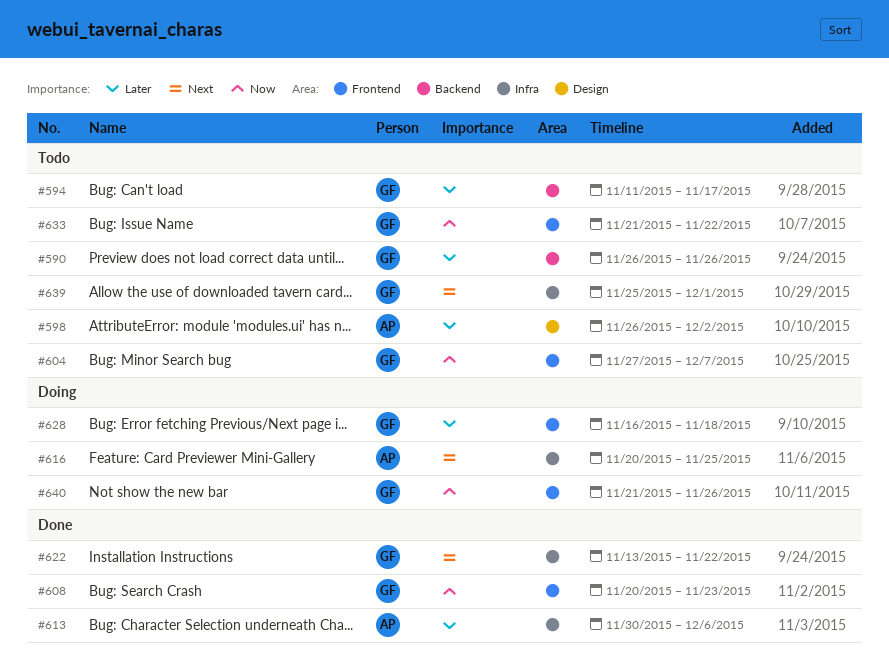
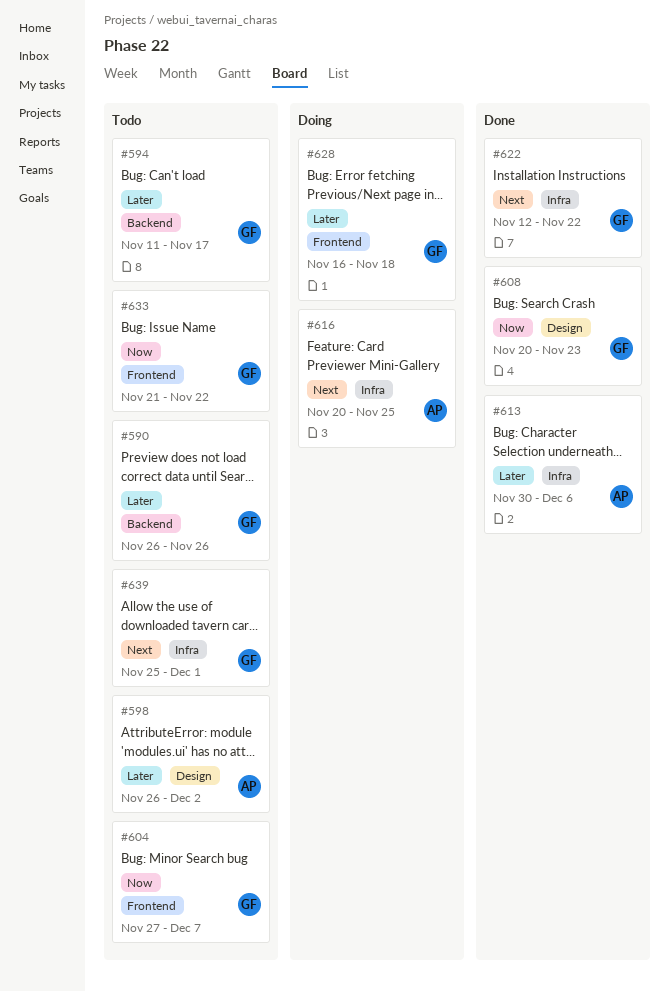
#608, label: Frontend -> Design
#622, start: Nov 13 -> Nov 12
#640: present -> none

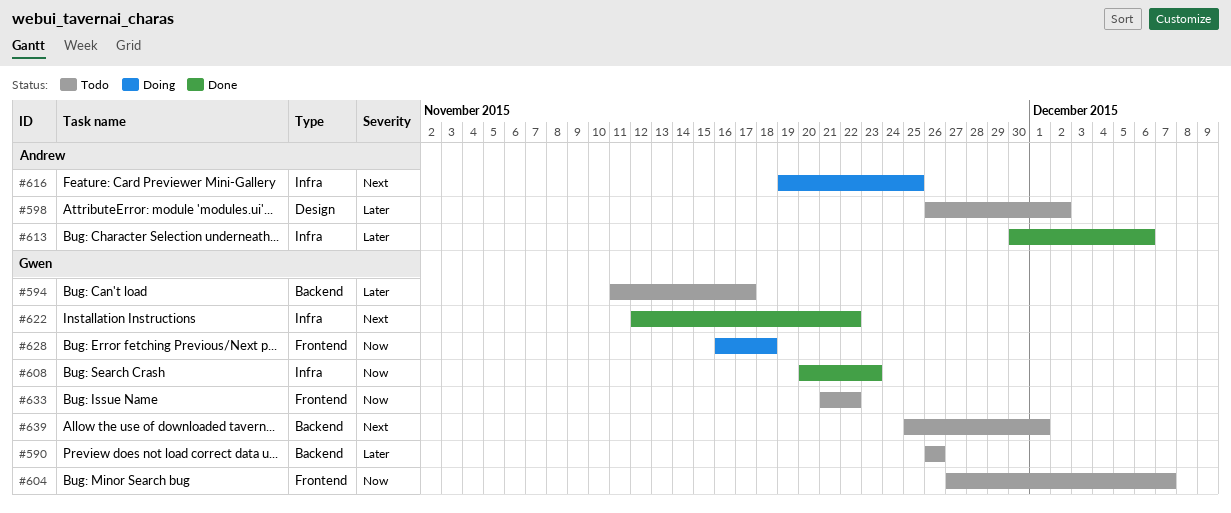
#608, label: Design -> Infra
#616, start: Nov 20 -> Nov 19
#628, priority: Later -> Now
#639, label: Infra -> Backend

